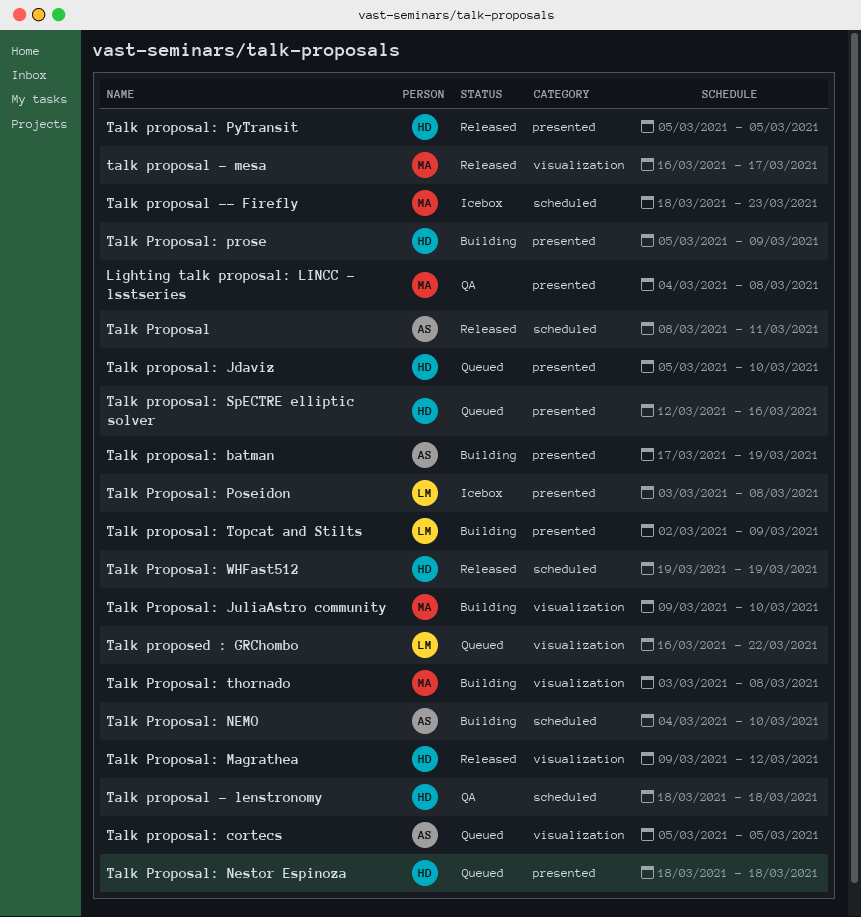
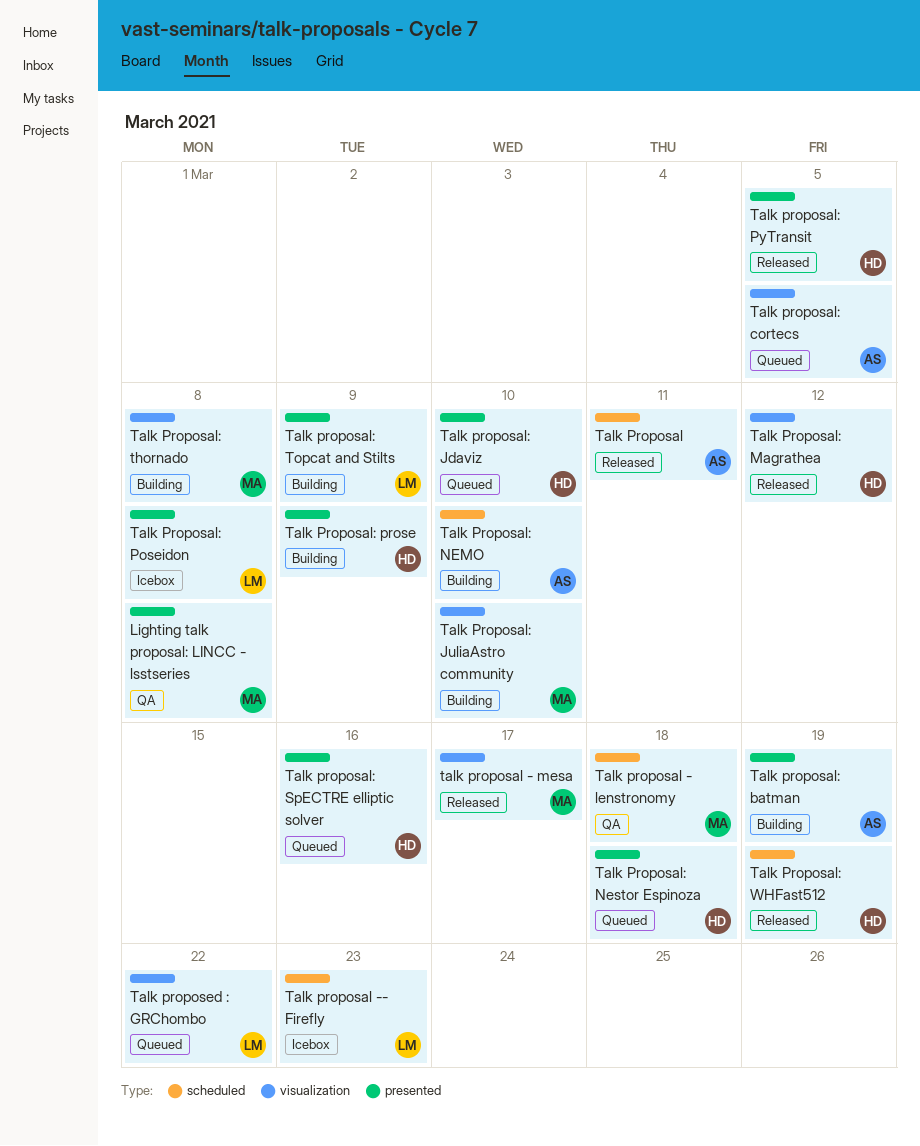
Talk proposal - lenstronomy, owner: HD -> MA
Talk proposal -- Firefly, owner: MA -> LM

